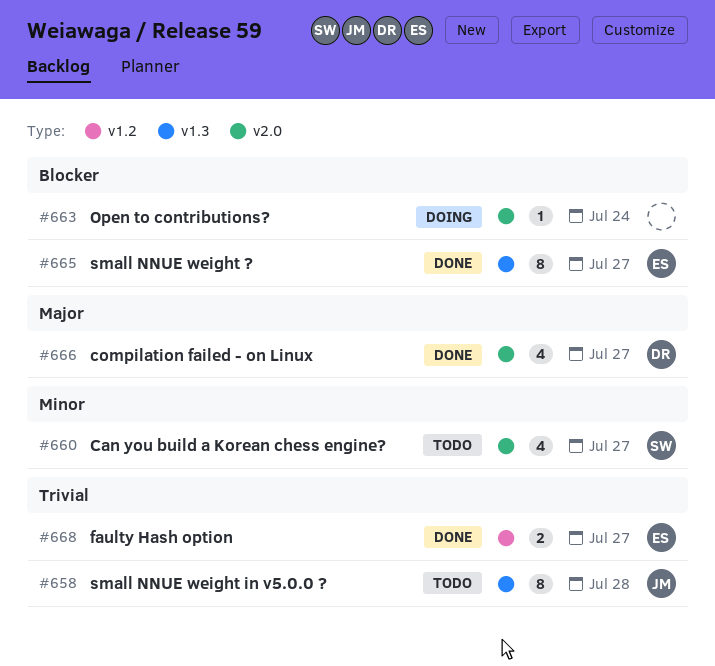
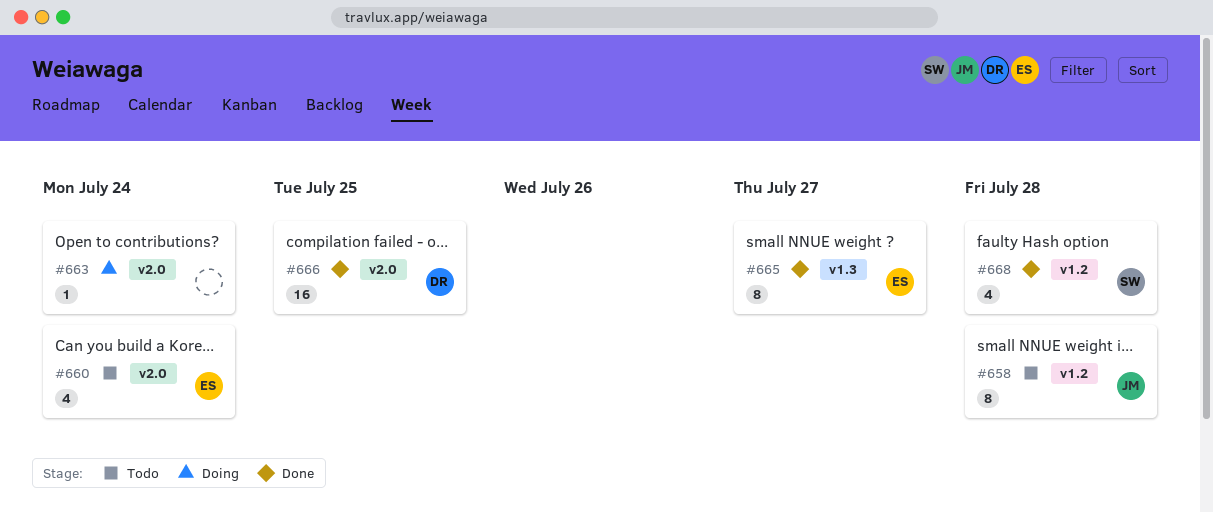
#658, label: v1.3 -> v1.2
#660, owner: SW -> ES
#660, due: Jul 27 -> Jul 24
#666, estimate: 4 -> 16
#666, due: Jul 27 -> Jul 25
#668, owner: ES -> SW
#668, estimate: 2 -> 4
#668, due: Jul 27 -> Jul 28

